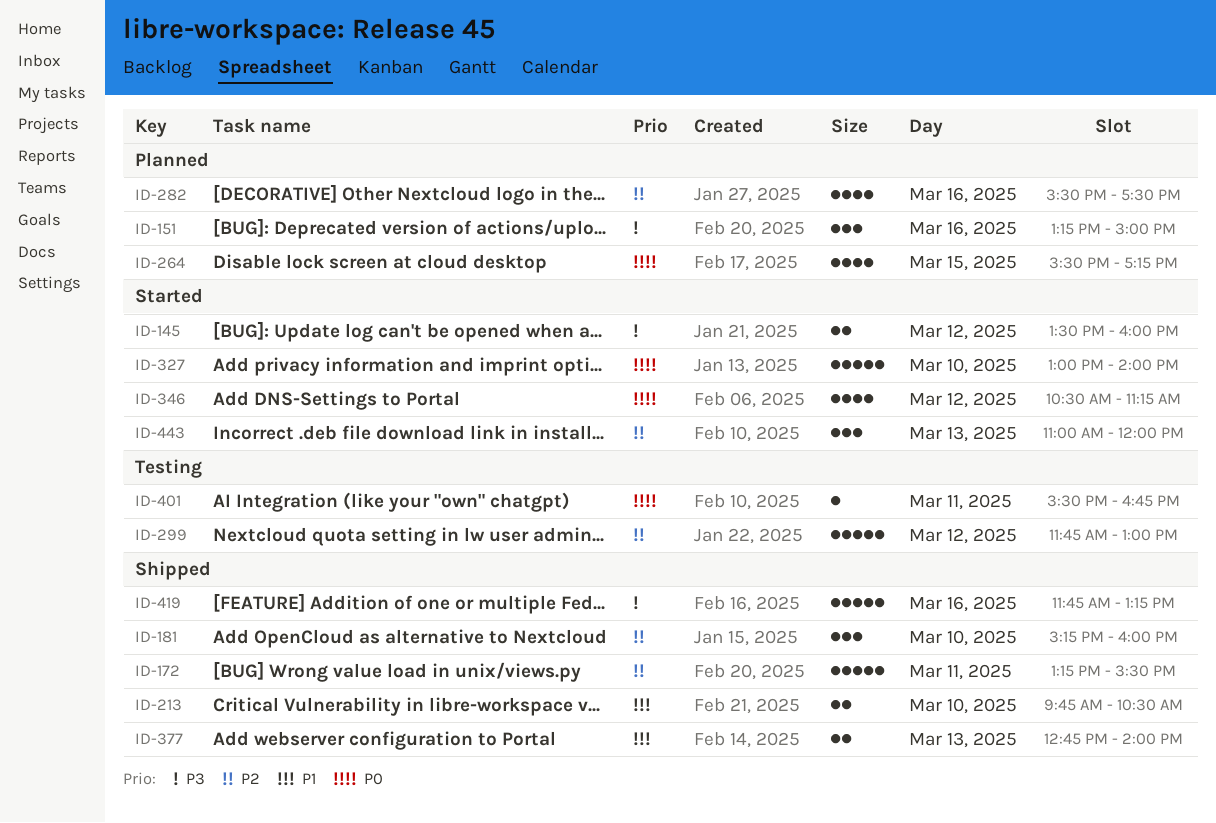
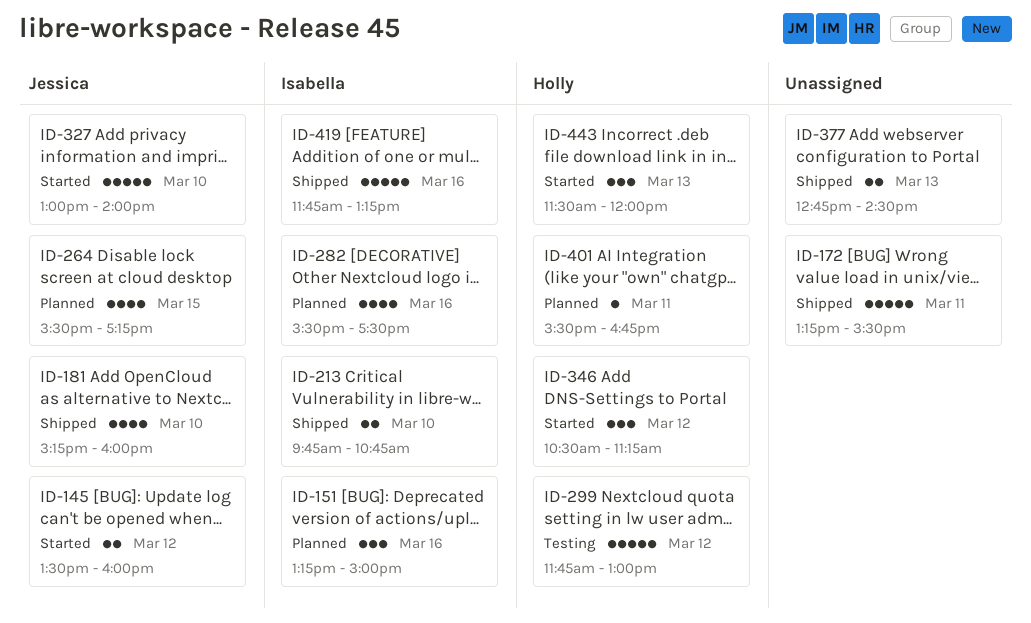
ID-181, estimate: 3 -> 4
ID-213, ends: 10:30 -> 10:45
ID-346, estimate: 4 -> 3
ID-377, ends: 14:00 -> 14:30
ID-401, status: Testing -> Planned
ID-443, begins: 11:00 -> 11:30

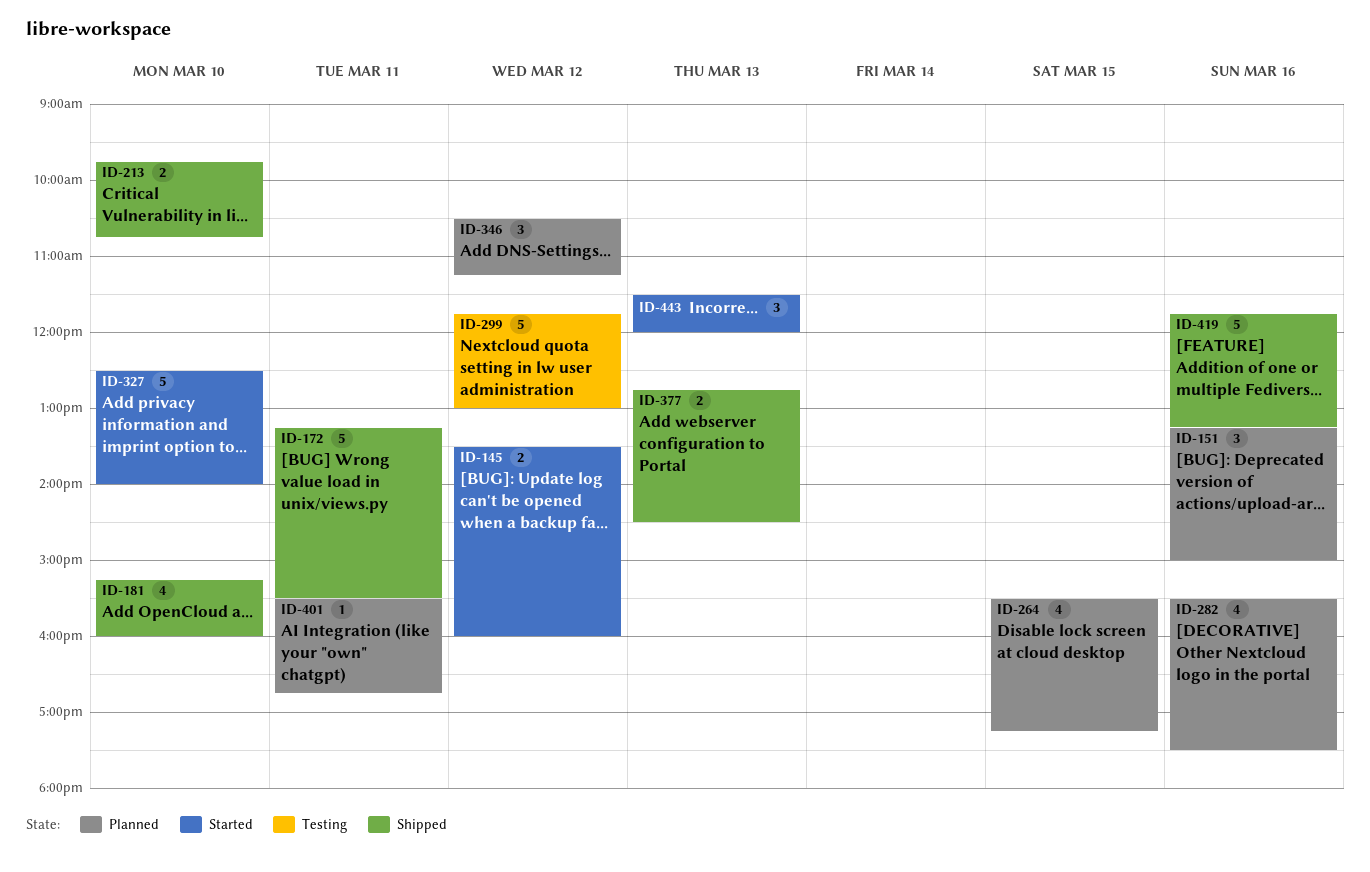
ID-327, begins: 13:00 -> 12:30
ID-346, status: Started -> Planned

